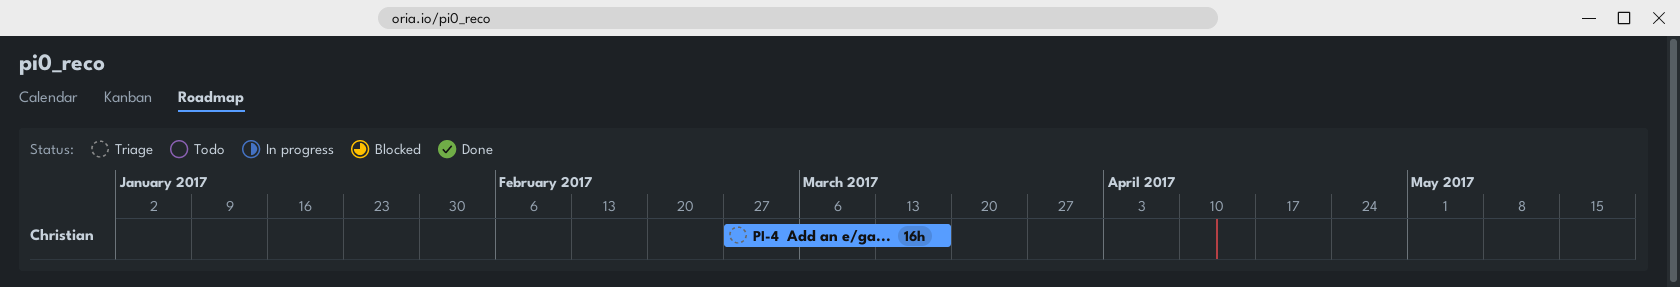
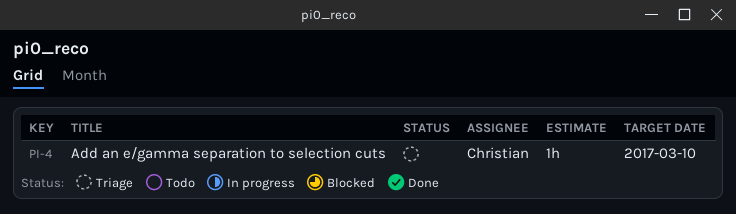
PI-4, estimate: 16h -> 1h
PI-4, due: Mar 17 -> Mar 10

